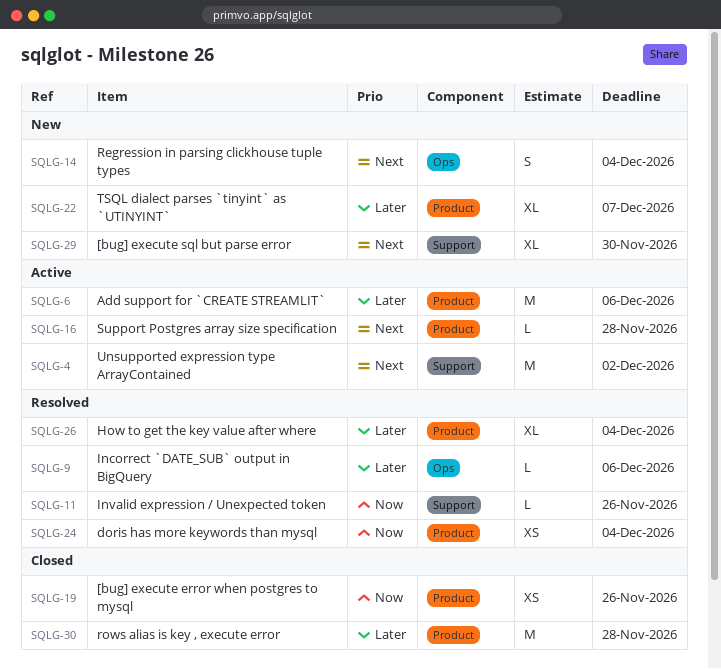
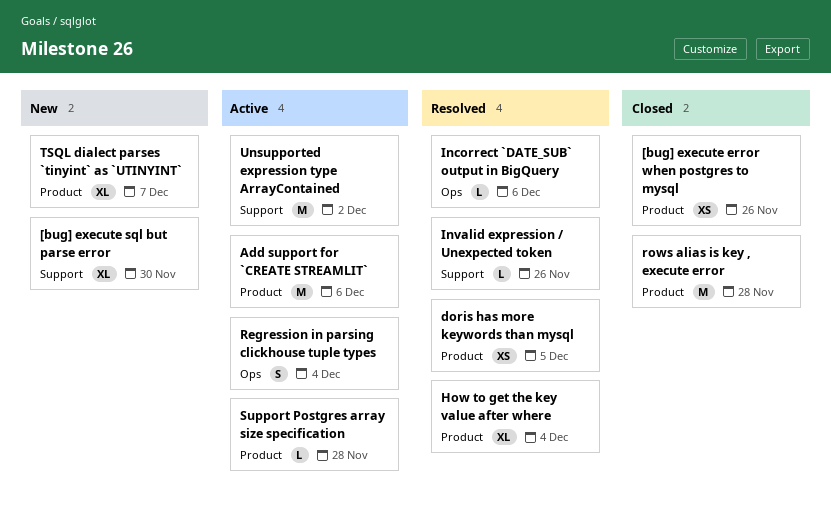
doris has more keywords than mysql, due: Dec 4 -> Dec 5
Regression in parsing clickhouse tuple types, status: New -> Active

